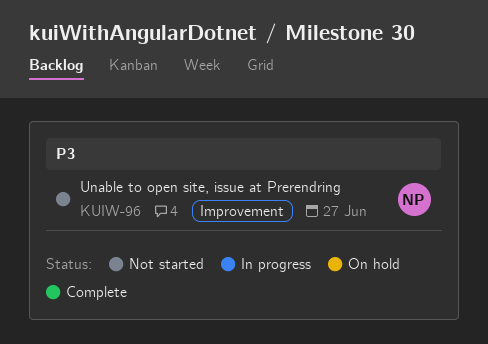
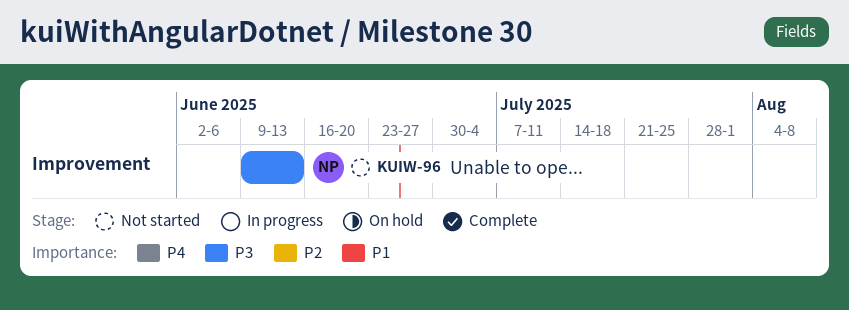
KUIW-96, due: Jun 27 -> Jun 13

